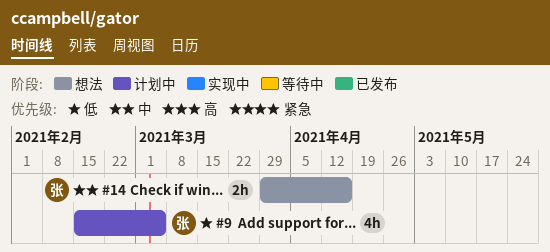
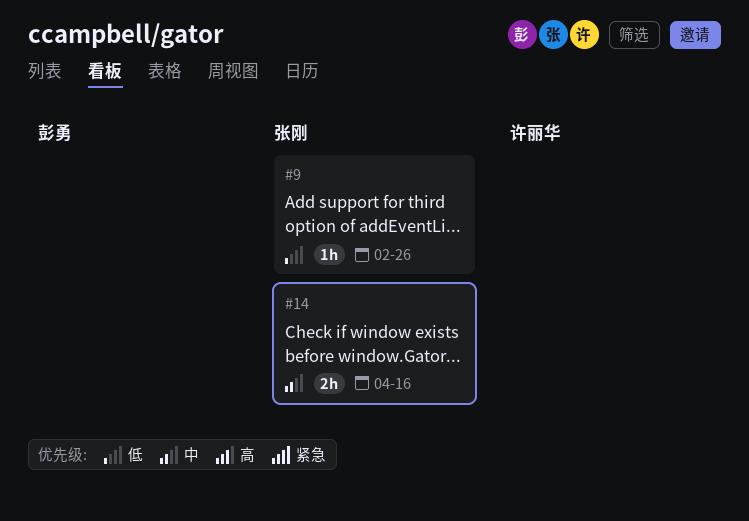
#9, estimate: 4h -> 1h
#9, due: Mar 5 -> Feb 26

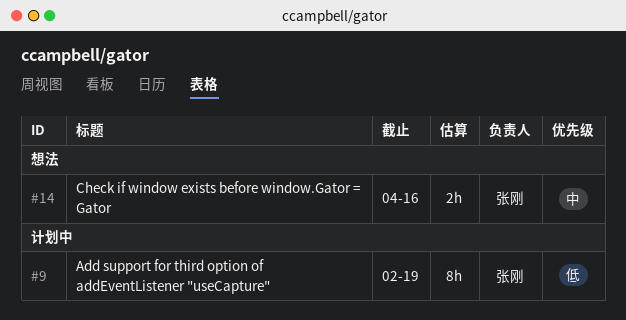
#9, estimate: 1h -> 8h
#9, due: Feb 26 -> Feb 19

